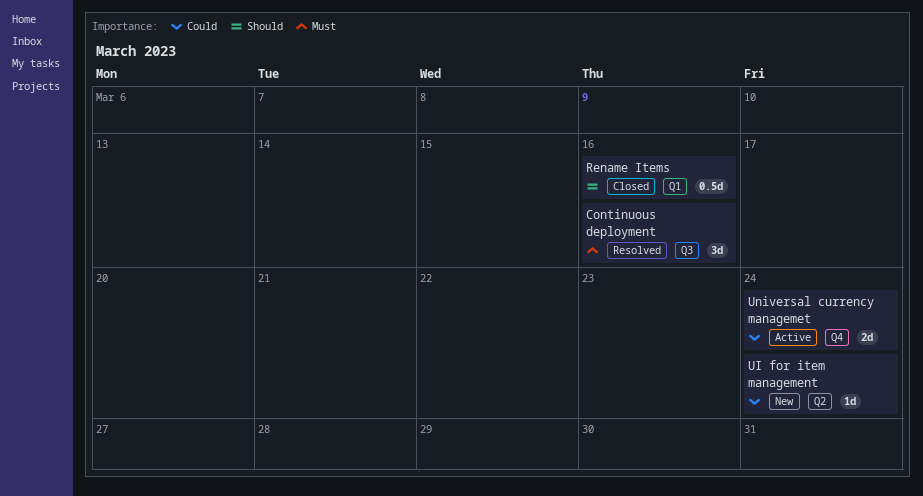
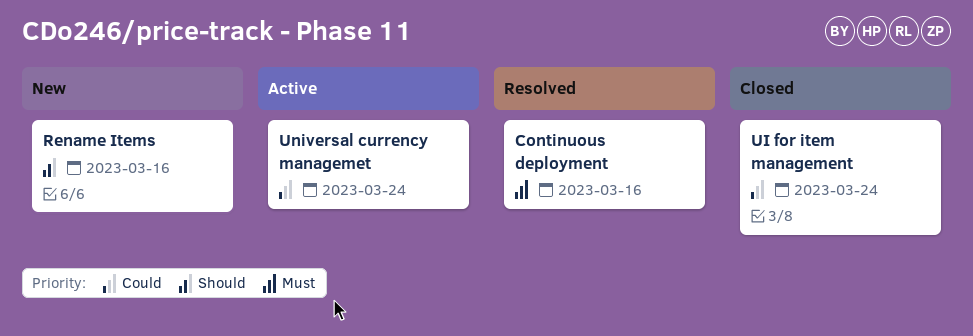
Rename Items, status: Closed -> New
UI for item management, status: New -> Closed

